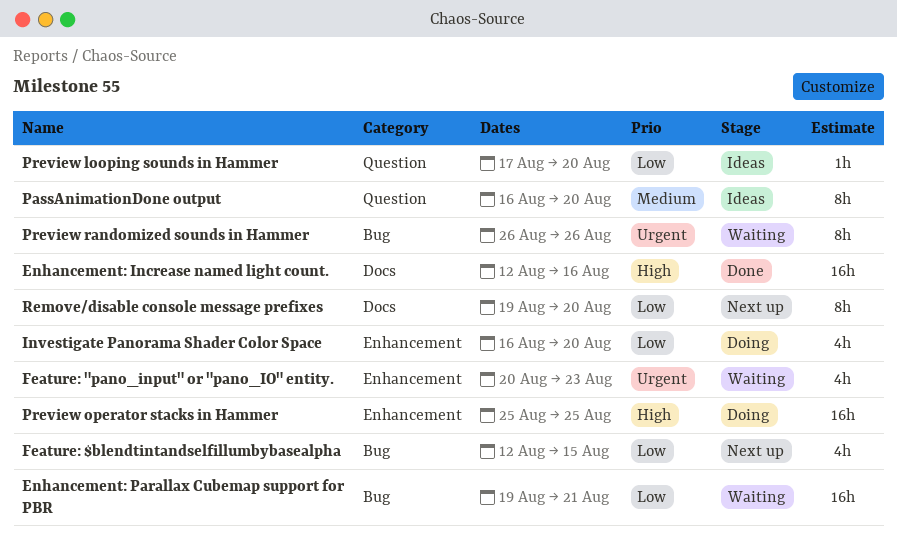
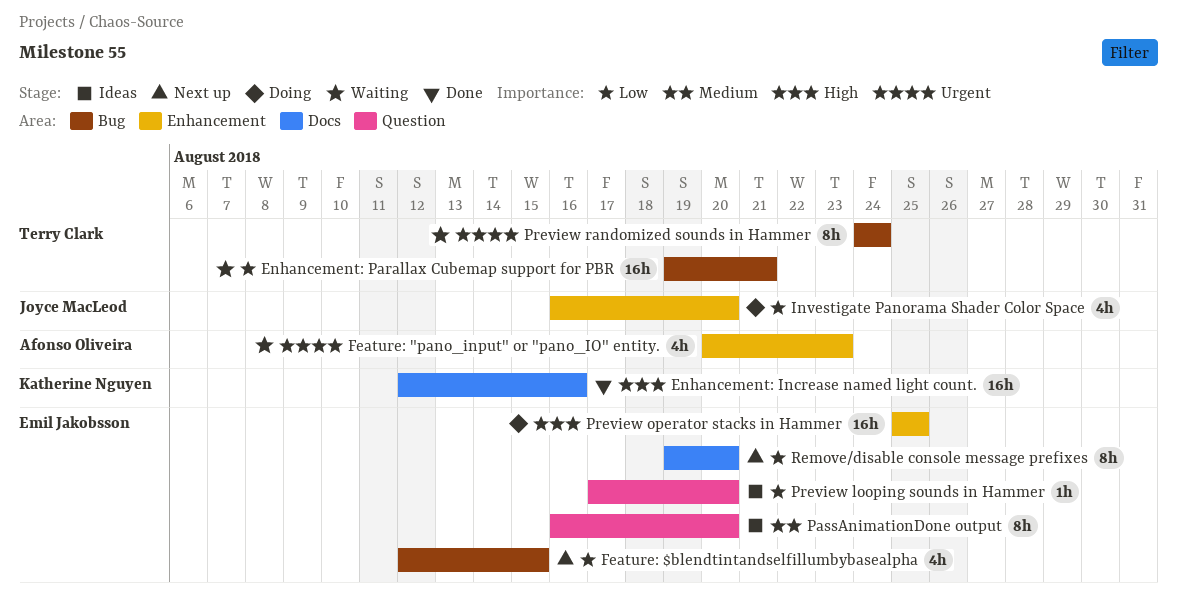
Preview randomized sounds in Hammer, start: Aug 26 -> Aug 24
Preview randomized sounds in Hammer, due: Aug 26 -> Aug 24

